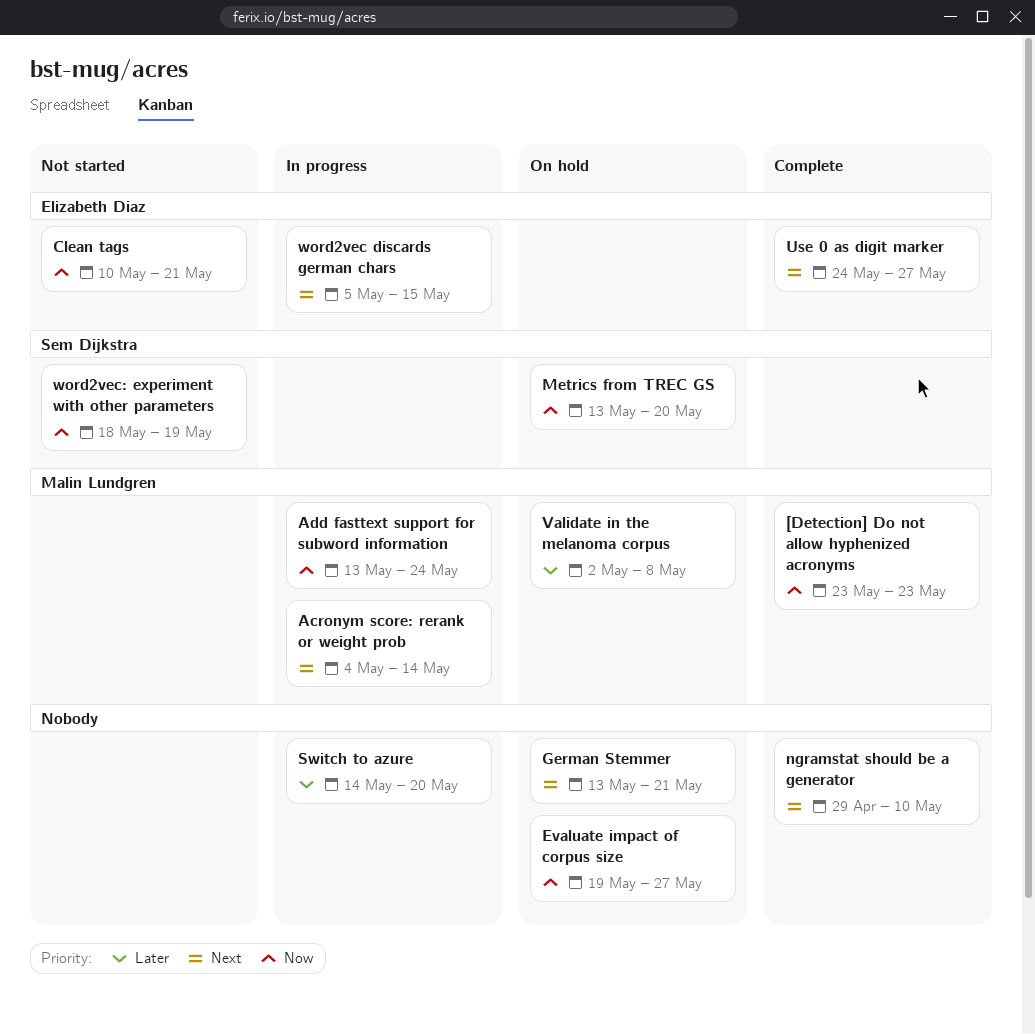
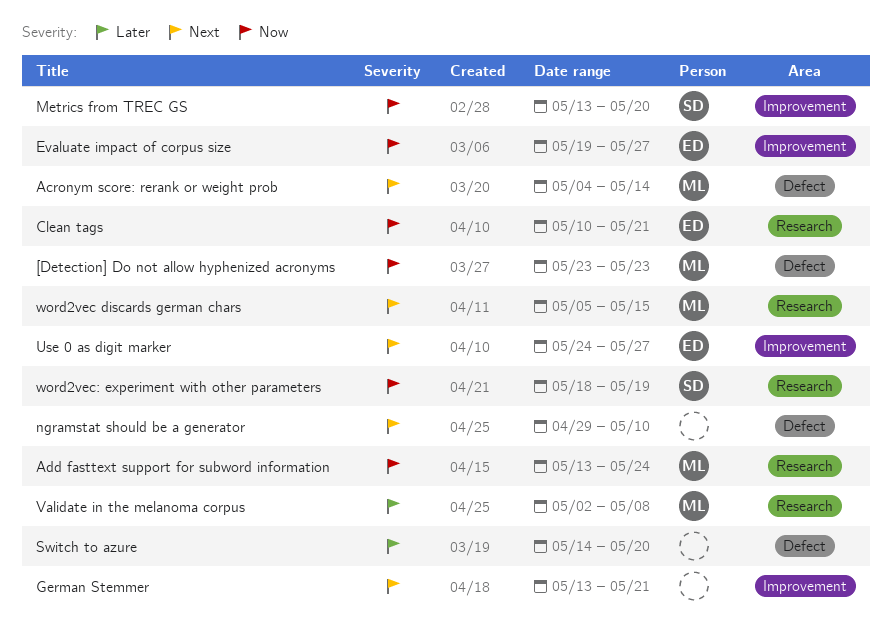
Evaluate impact of corpus size, owner: none -> Elizabeth Diaz
word2vec discards german chars, owner: Elizabeth Diaz -> Malin Lundgren

